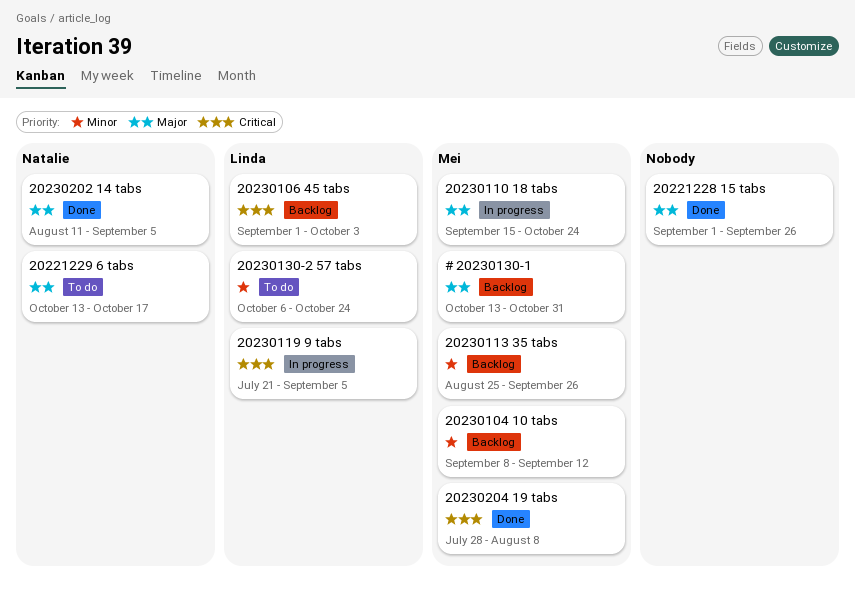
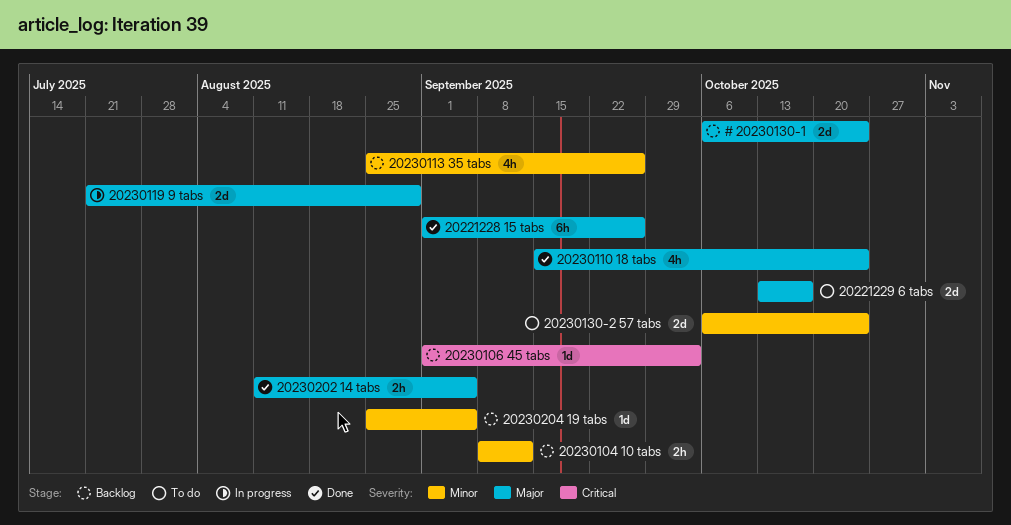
# 20230130-1, start: Oct 13 -> Oct 6
# 20230130-1, due: Oct 31 -> Oct 24
20230110 18 tabs, status: In progress -> Done
20230119 9 tabs, priority: Critical -> Major
20230119 9 tabs, due: Sep 5 -> Aug 29
20230204 19 tabs, status: Done -> Backlog
20230204 19 tabs, priority: Critical -> Minor
20230204 19 tabs, start: Jul 28 -> Aug 25
20230204 19 tabs, due: Aug 8 -> Sep 5

